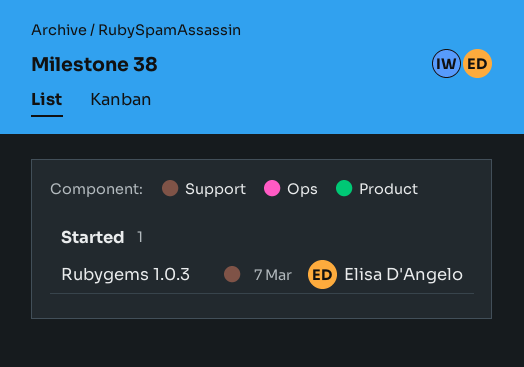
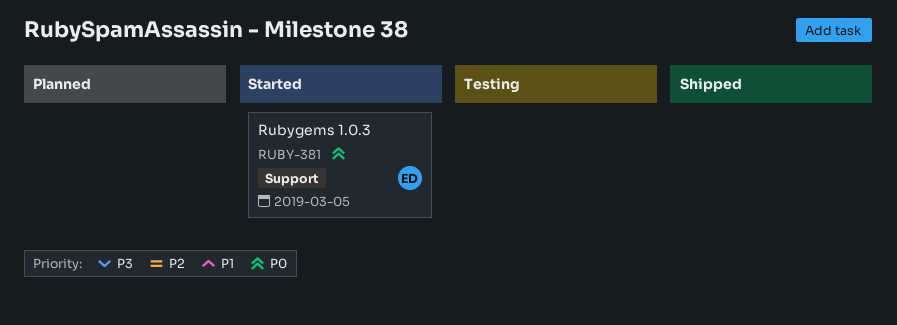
Rubygems 1.0.3, due: Mar 7 -> Mar 5

